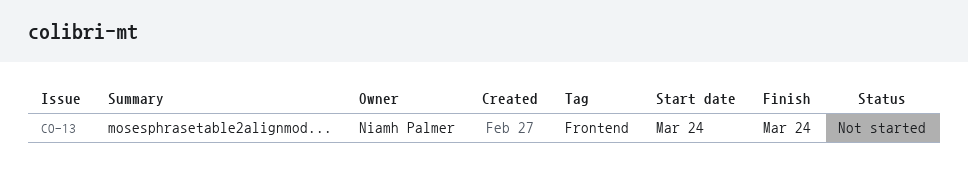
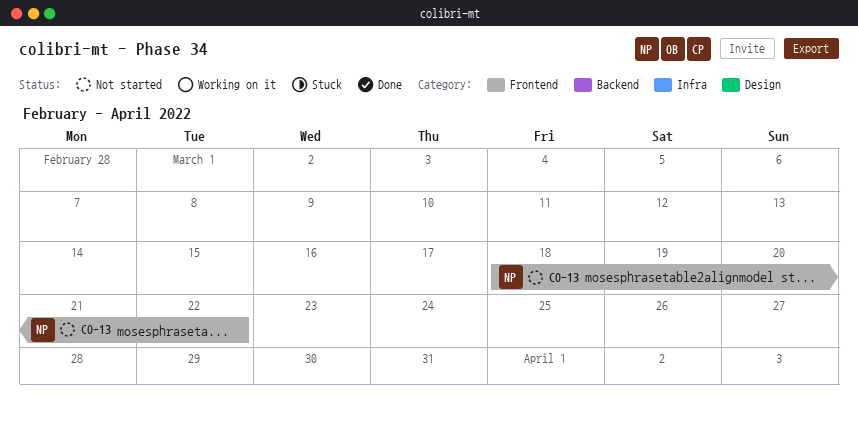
CO-13, start: Mar 24 -> Mar 18
CO-13, due: Mar 24 -> Mar 22

